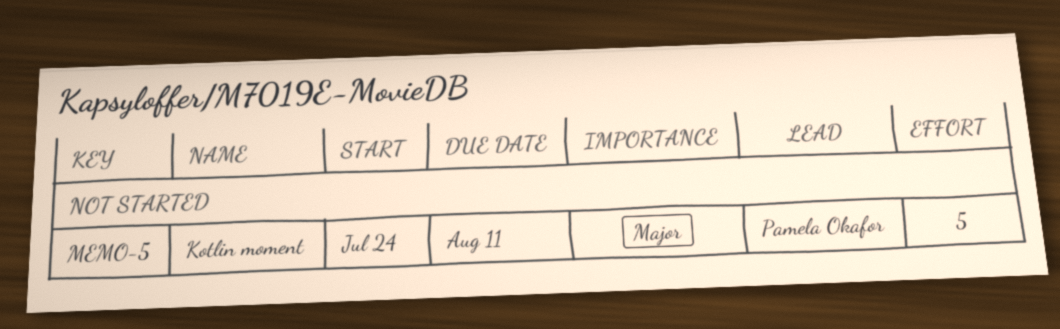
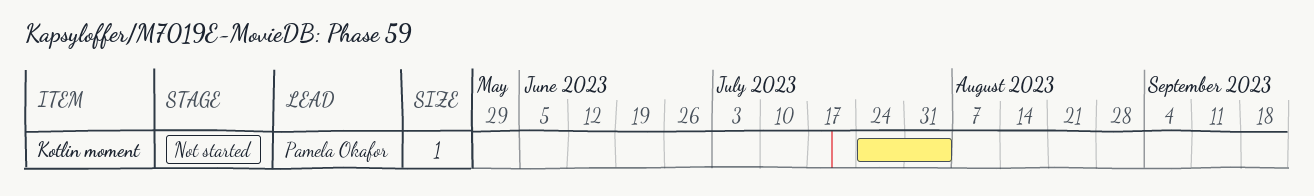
Kotlin moment, estimate: 5 -> 1
Kotlin moment, due: Aug 11 -> Aug 4

